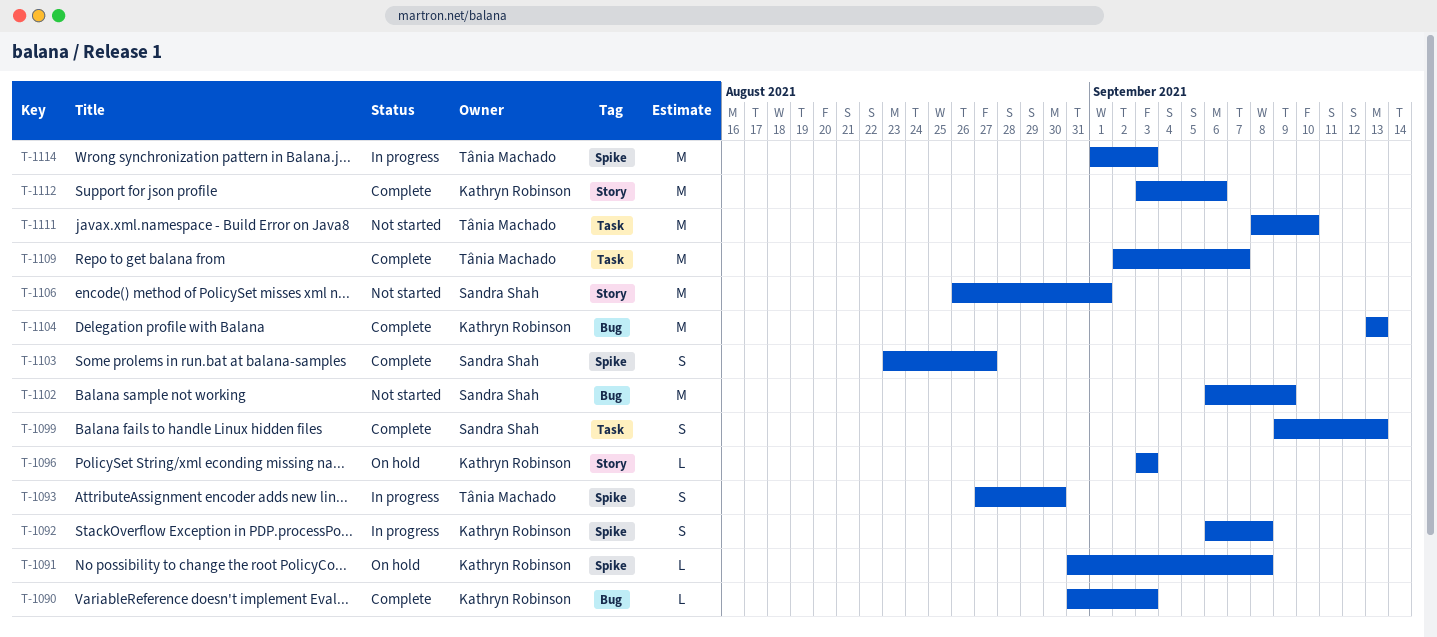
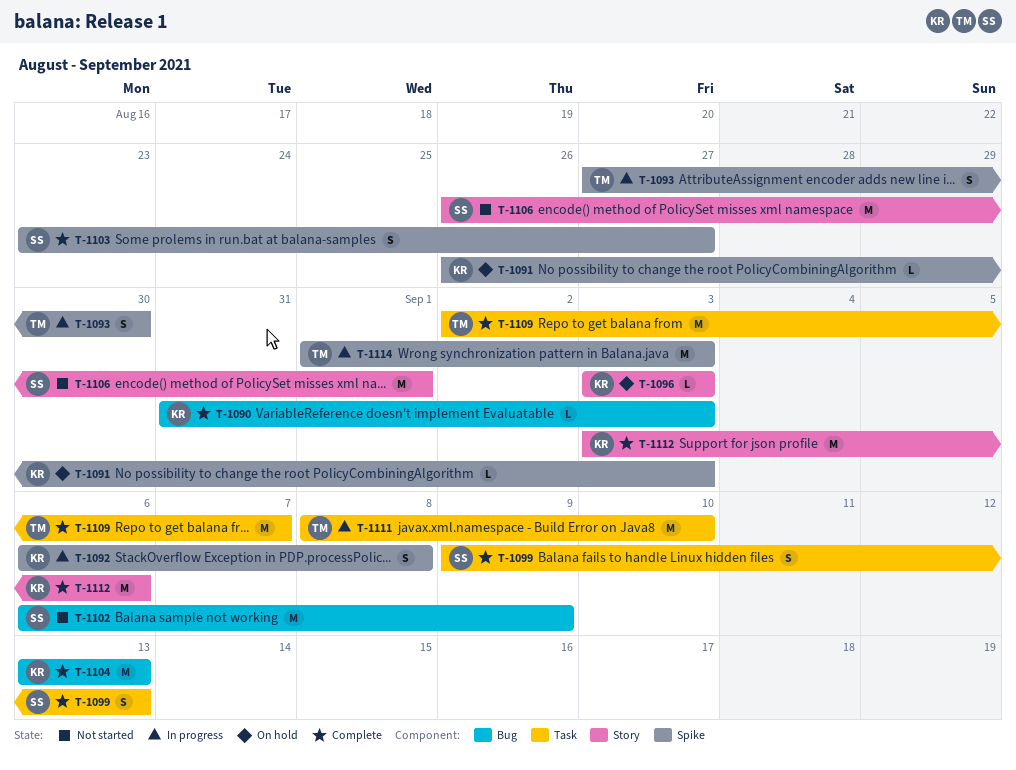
T-1091, start: Aug 31 -> Aug 26
T-1091, due: Sep 8 -> Sep 3
T-1111, status: Not started -> In progress

